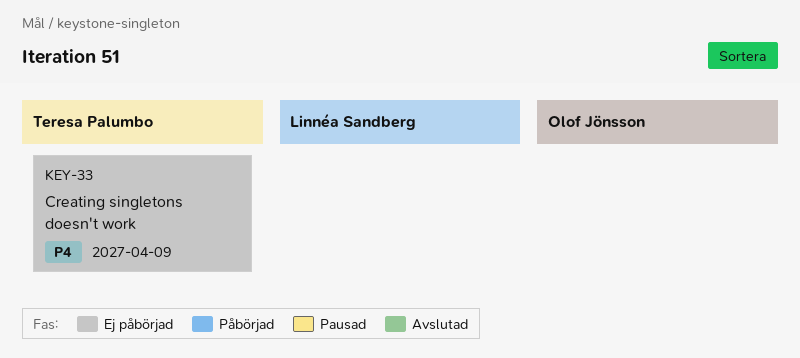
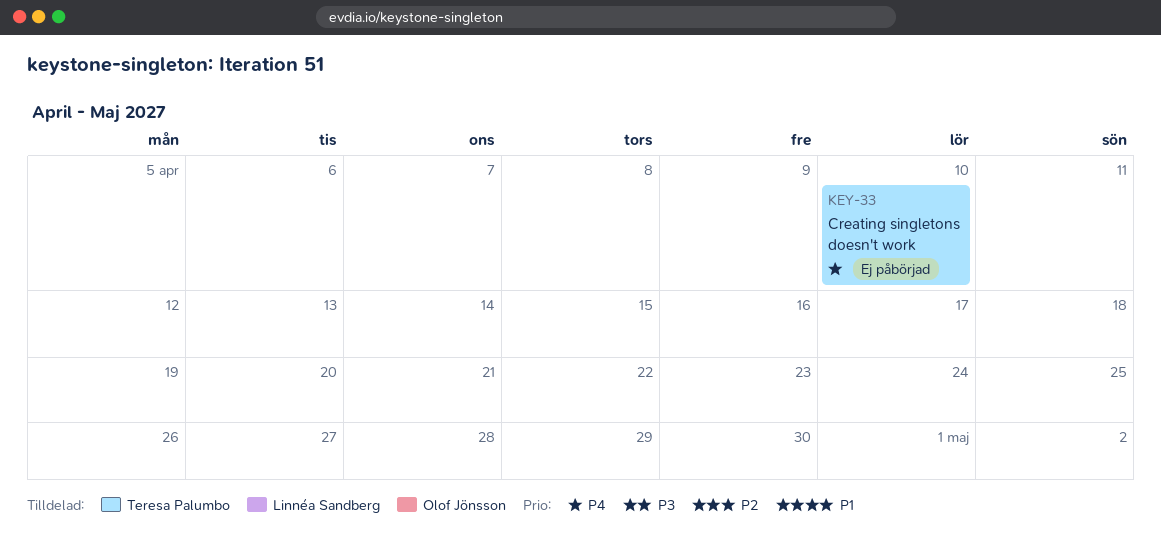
KEY-33, due: Apr 9 -> Apr 10

